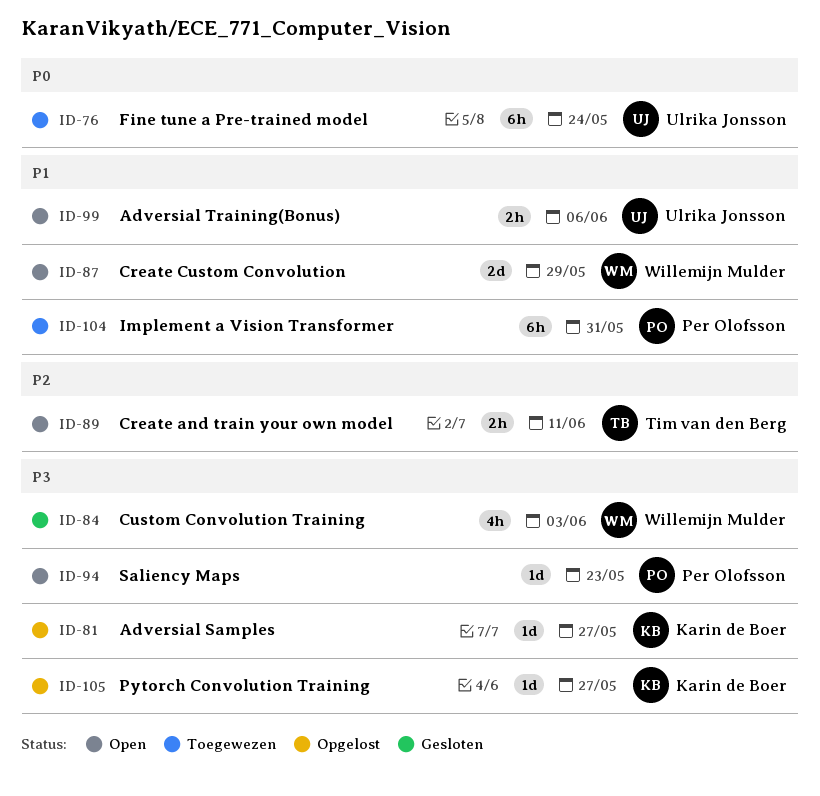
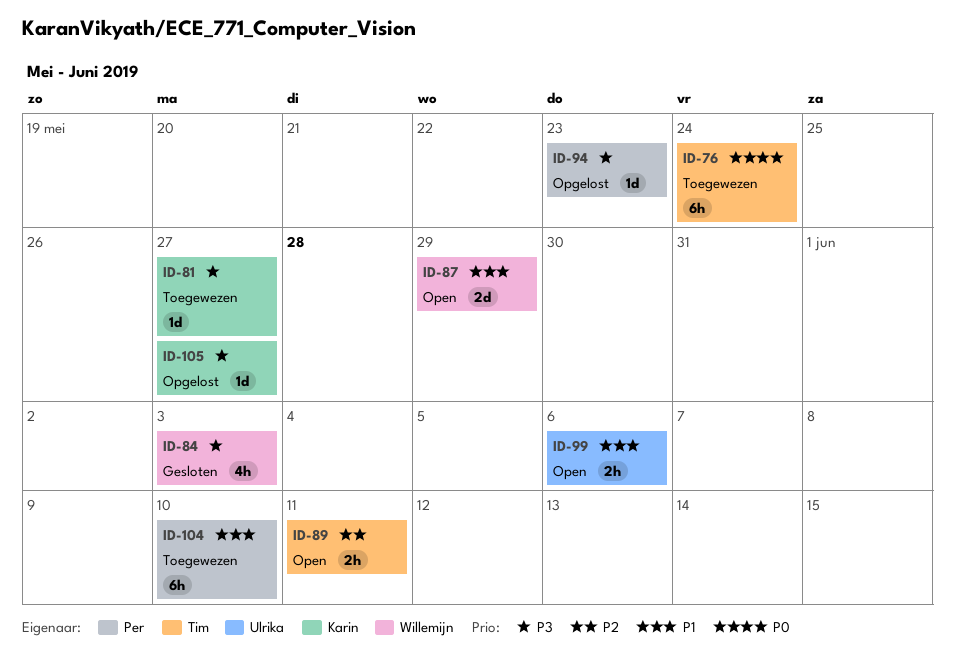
ID-76, owner: Ulrika Jonsson -> Tim van den Berg
ID-81, status: Opgelost -> Toegewezen
ID-94, status: Open -> Opgelost
ID-104, due: May 31 -> Jun 10

